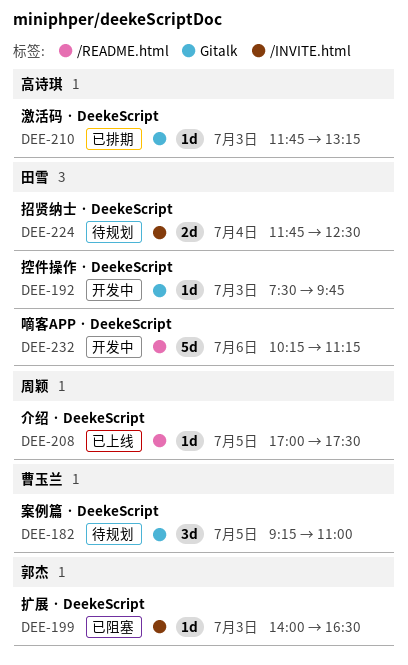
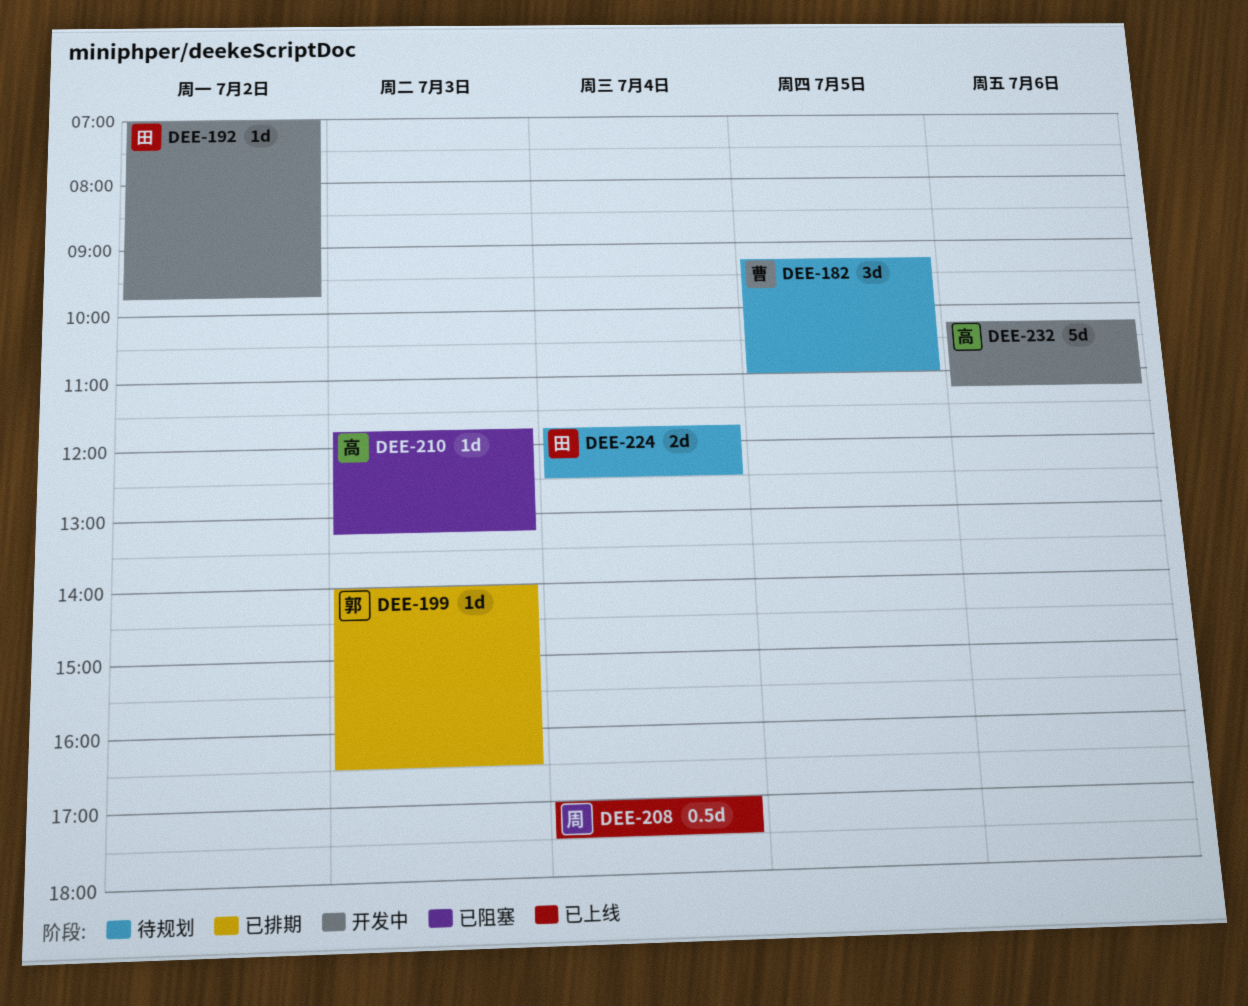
DEE-192, day: Jul 3 -> Jul 2
DEE-192, begins: 07:30 -> 07:00
DEE-199, status: 已阻塞 -> 已排期
DEE-208, estimate: 1d -> 0.5d
DEE-208, day: Jul 5 -> Jul 4
DEE-210, status: 已排期 -> 已阻塞
DEE-232, owner: 田雪 -> 高诗琪

